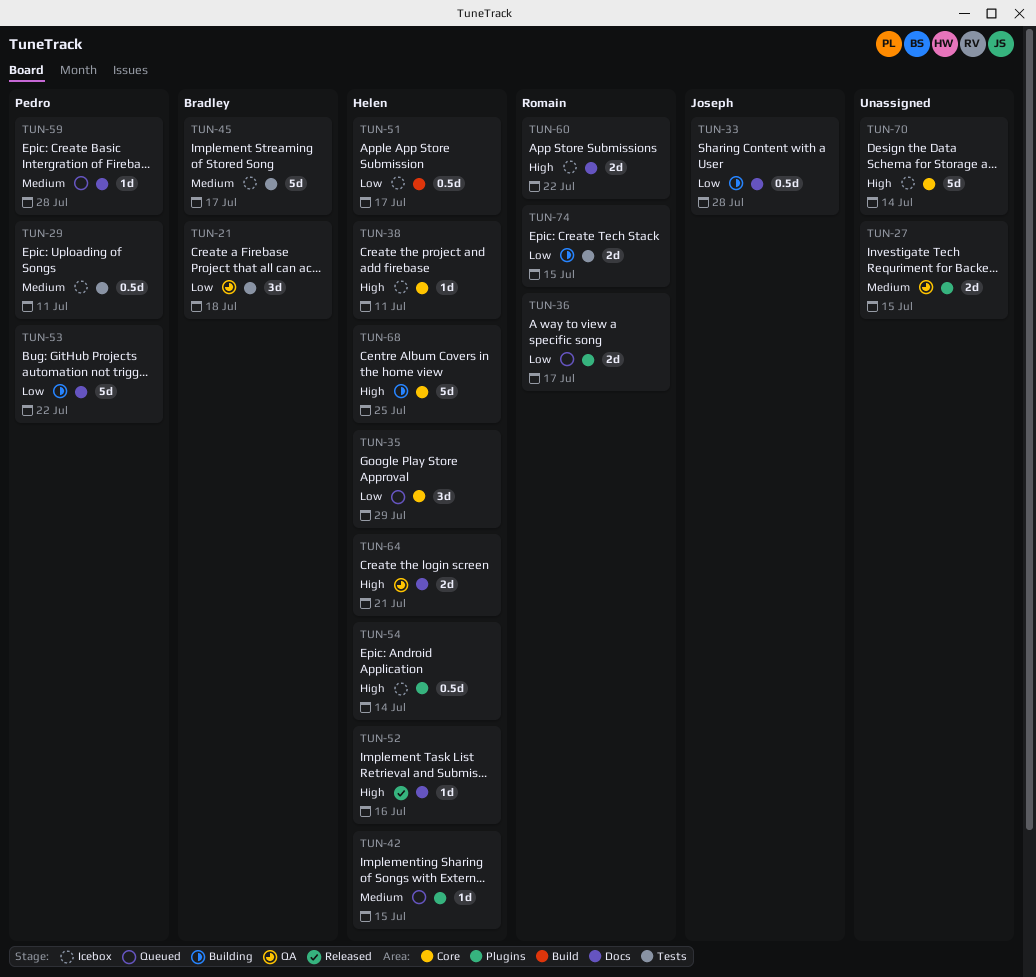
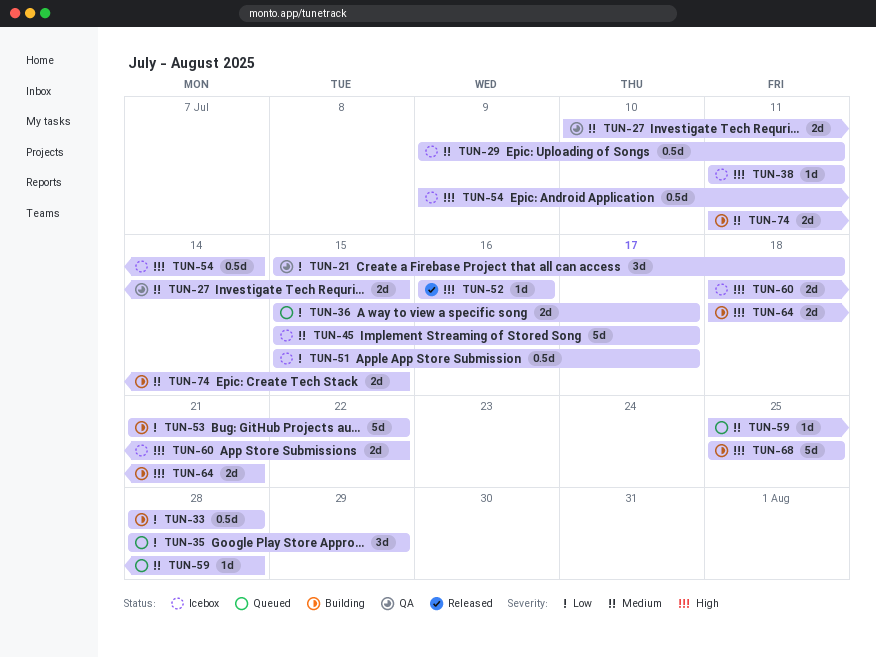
TUN-42: present -> none
TUN-64, status: QA -> Building
TUN-70: present -> none
TUN-74, priority: Low -> Medium

